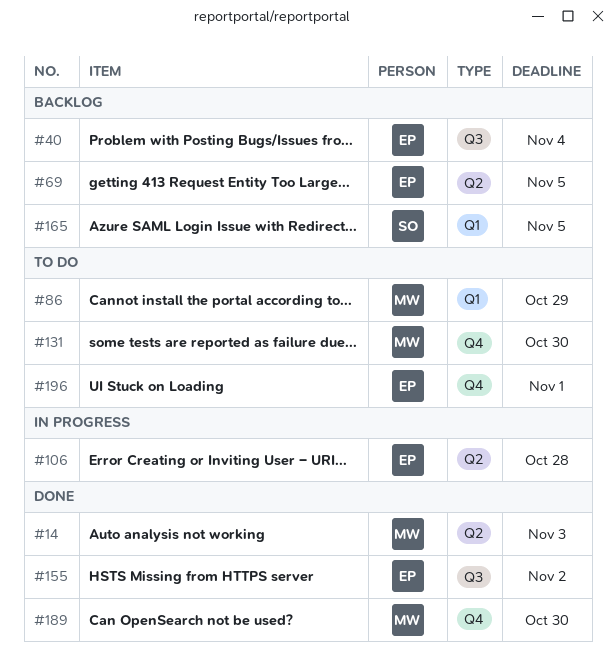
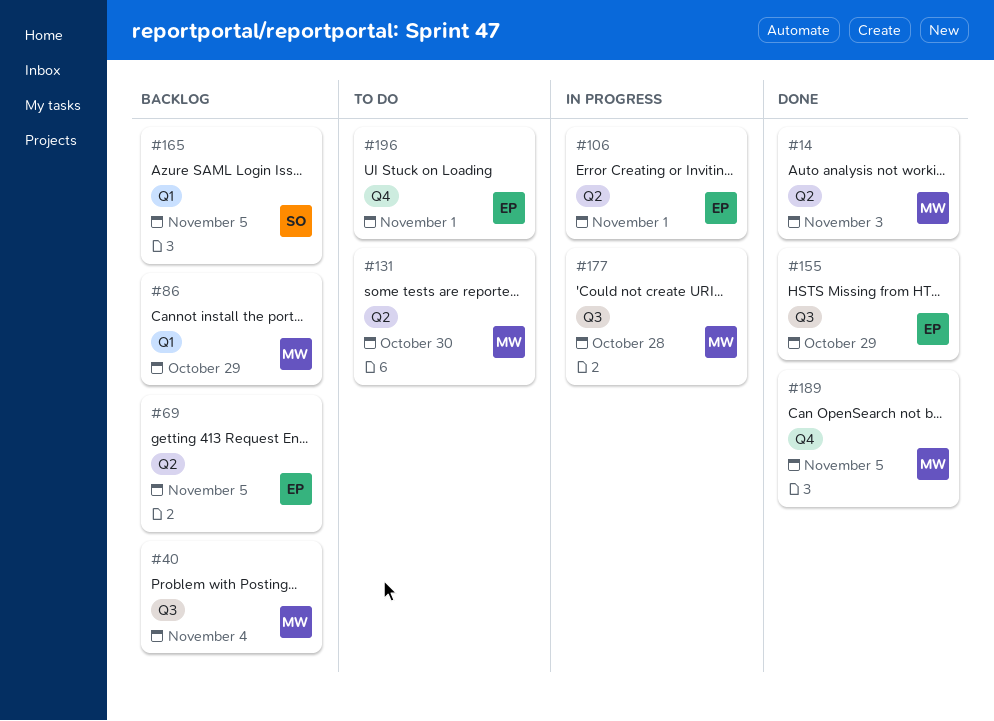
#40, owner: EP -> MW
#86, status: To do -> Backlog
#106, due: Oct 28 -> Nov 1
#131, label: Q4 -> Q2
#155, due: Nov 2 -> Oct 29
#177: none -> present
#189, due: Oct 30 -> Nov 5

